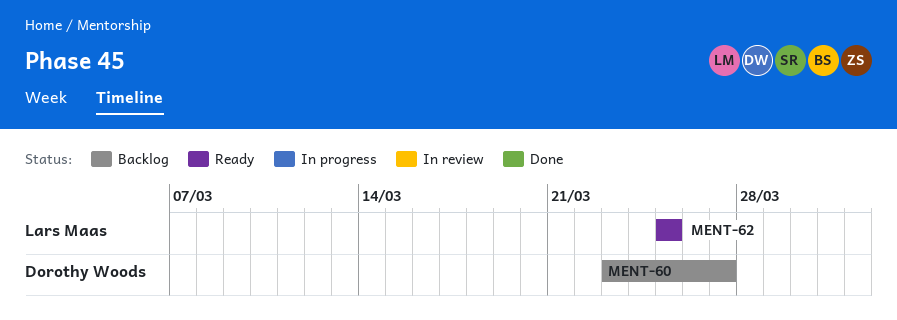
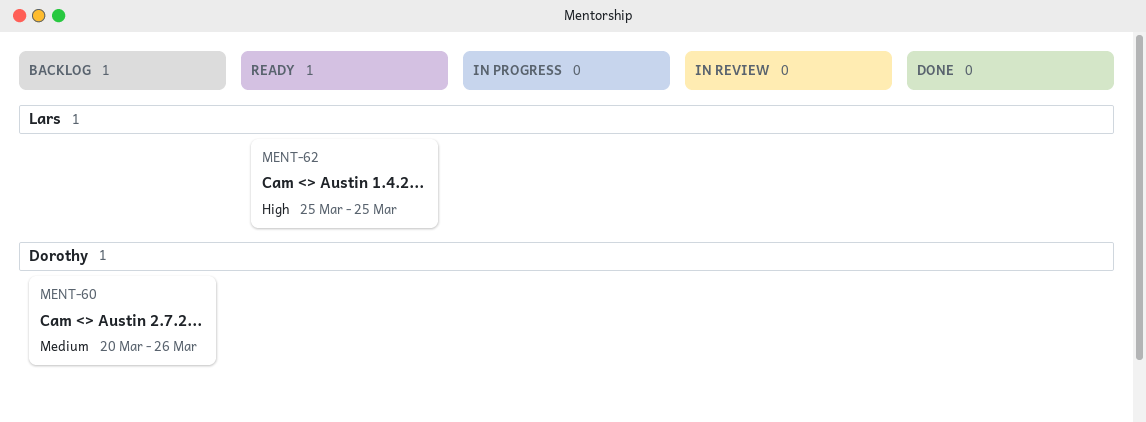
MENT-60, start: Mar 23 -> Mar 20
MENT-60, due: Mar 27 -> Mar 26

